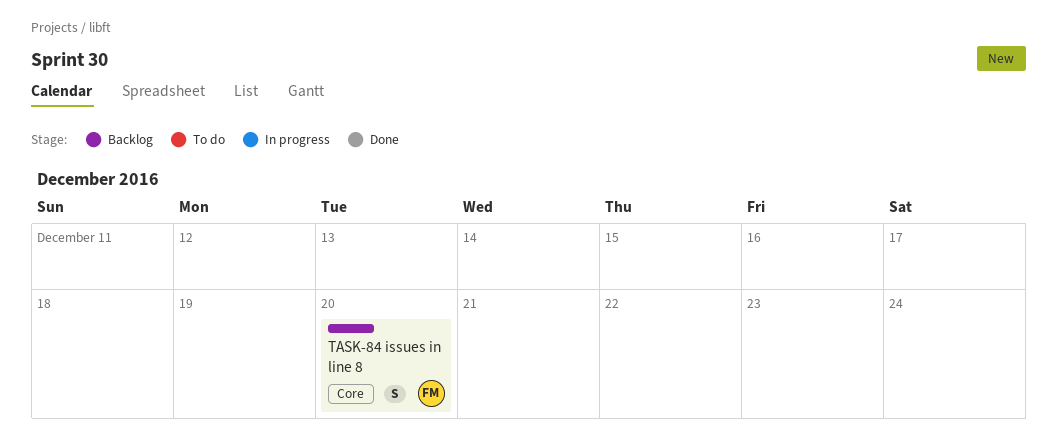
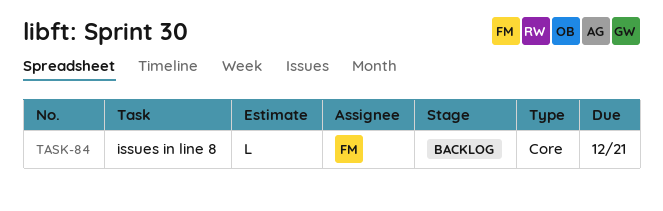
TASK-84, estimate: S -> L
TASK-84, due: Dec 20 -> Dec 21

